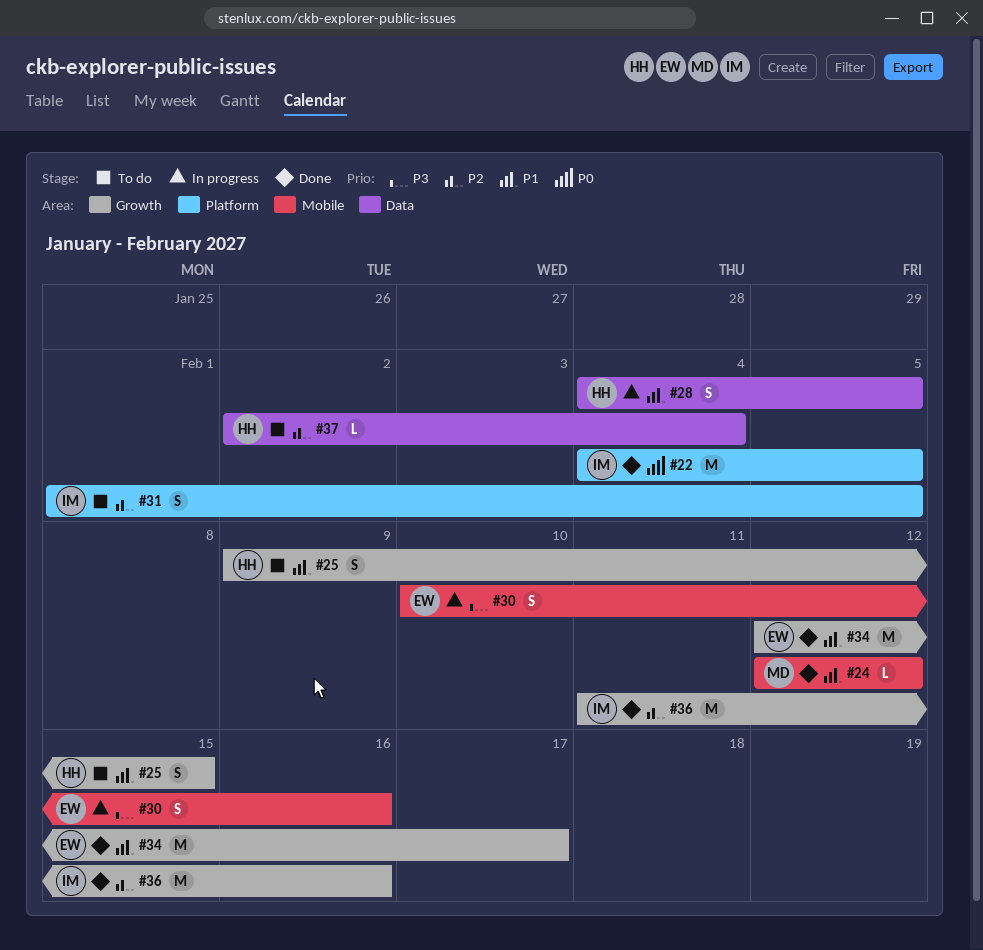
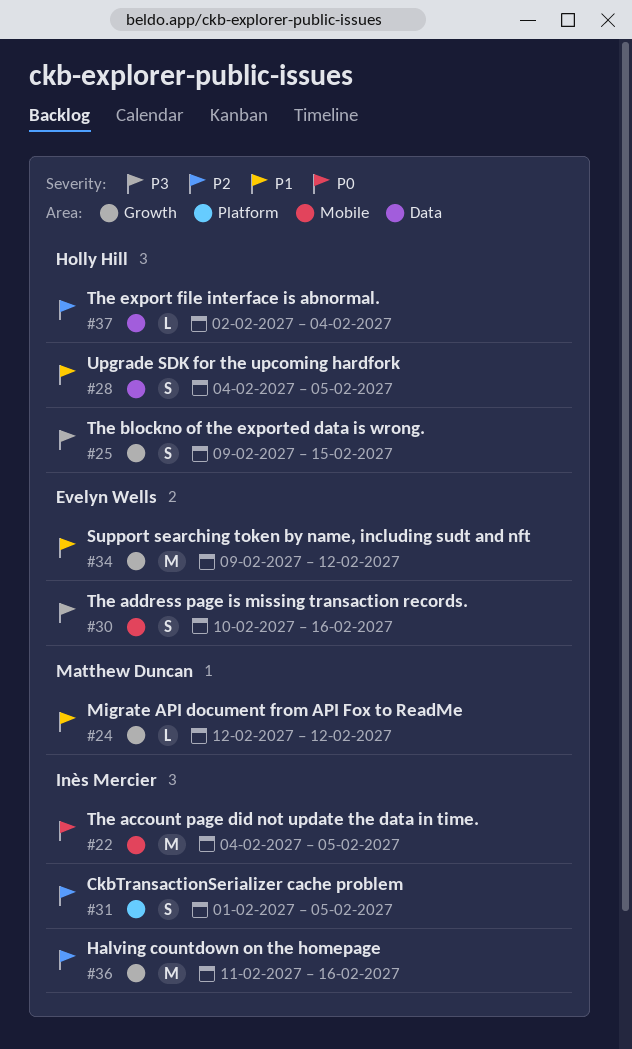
#22, label: Platform -> Mobile
#24, label: Mobile -> Growth
#25, priority: P1 -> P3
#34, start: Feb 12 -> Feb 9
#34, due: Feb 17 -> Feb 12

